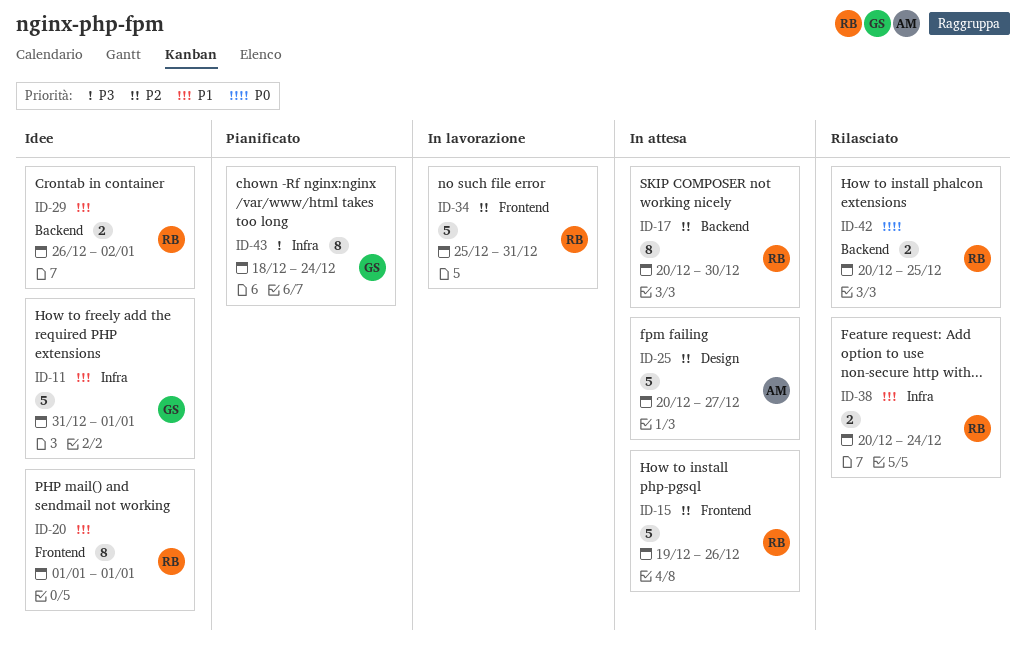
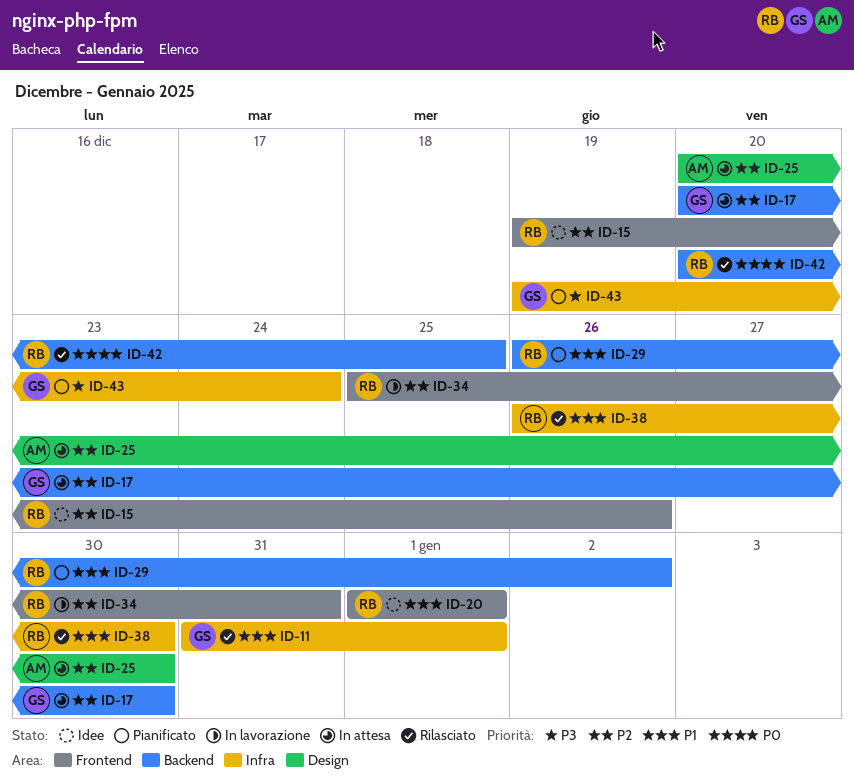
ID-11, status: Idee -> Rilasciato
ID-15, status: In attesa -> Idee
ID-17, owner: RB -> GS
ID-25, due: Dec 27 -> Dec 30
ID-29, status: Idee -> Pianificato
ID-38, start: Dec 20 -> Dec 26
ID-38, due: Dec 24 -> Dec 30
ID-43, start: Dec 18 -> Dec 19

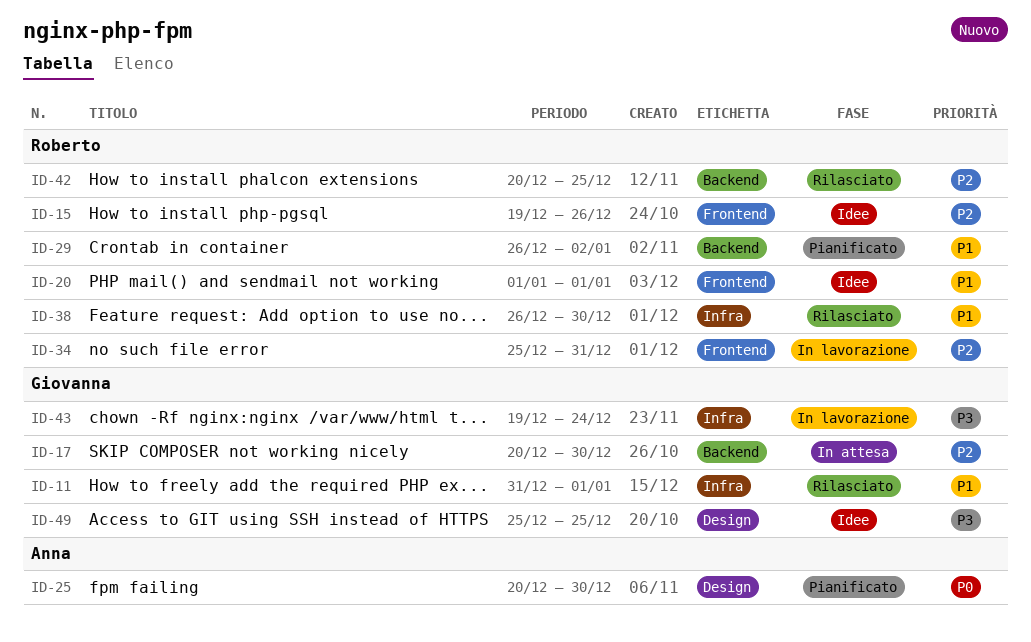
ID-25, status: In attesa -> Pianificato
ID-25, priority: P2 -> P0
ID-42, priority: P0 -> P2
ID-43, status: Pianificato -> In lavorazione
ID-49: none -> present

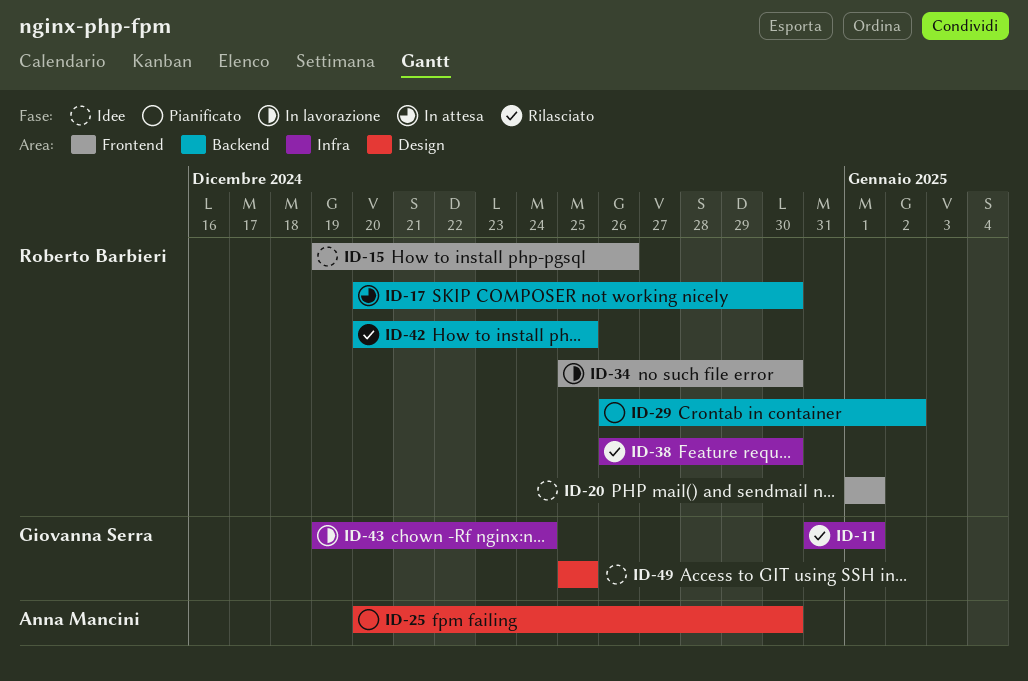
ID-17, owner: Giovanna Serra -> Roberto Barbieri
ID-34, due: Dec 31 -> Dec 30

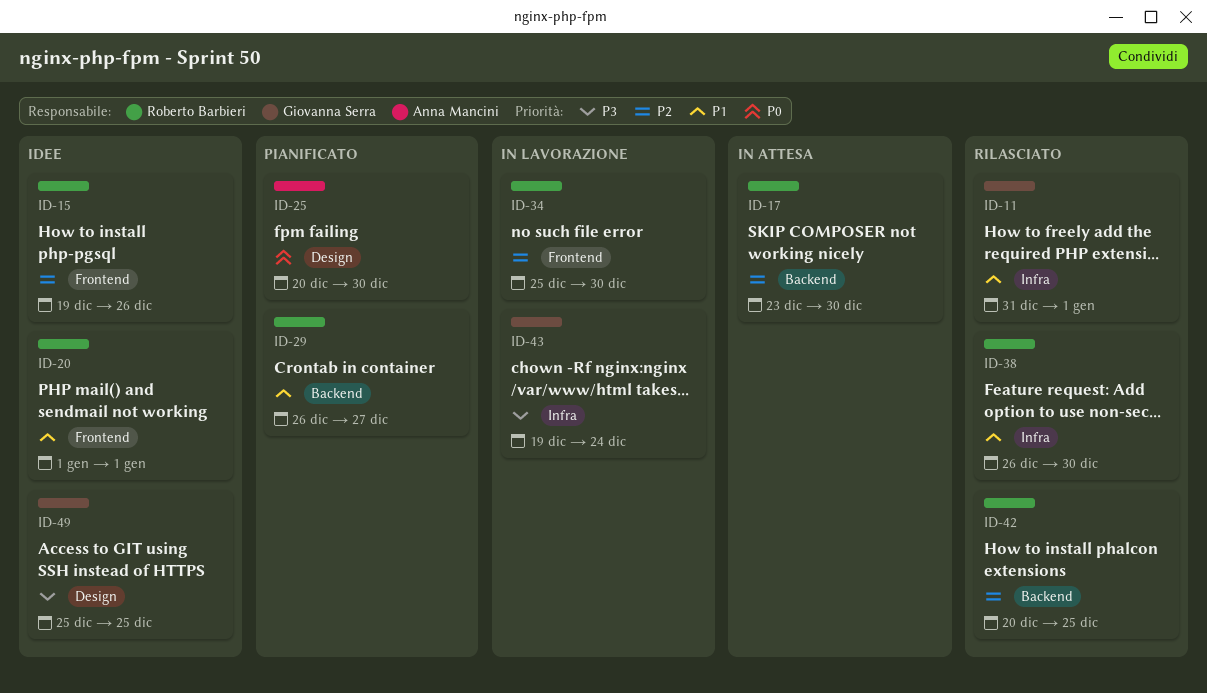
ID-17, start: Dec 20 -> Dec 23
ID-29, due: Jan 2 -> Dec 27

